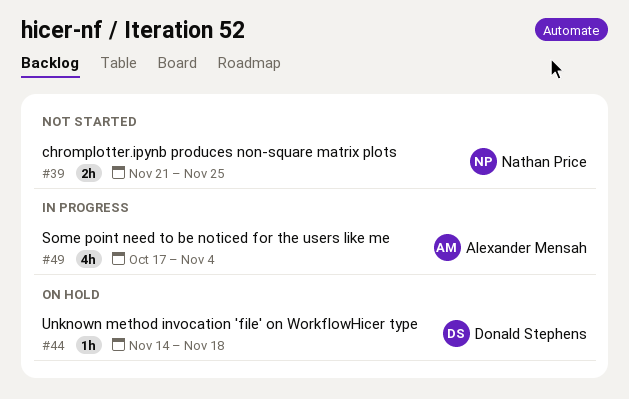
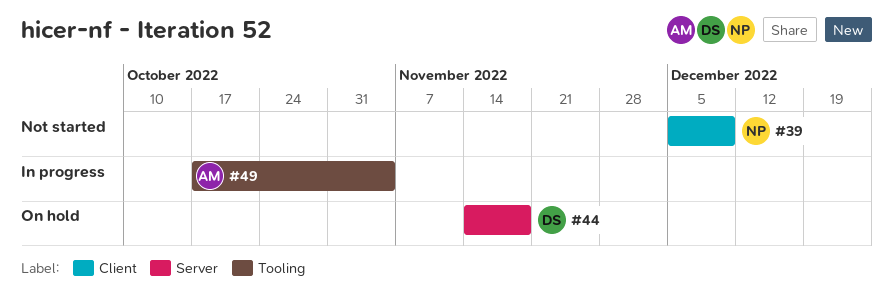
#39, start: Nov 21 -> Dec 5
#39, due: Nov 25 -> Dec 9

